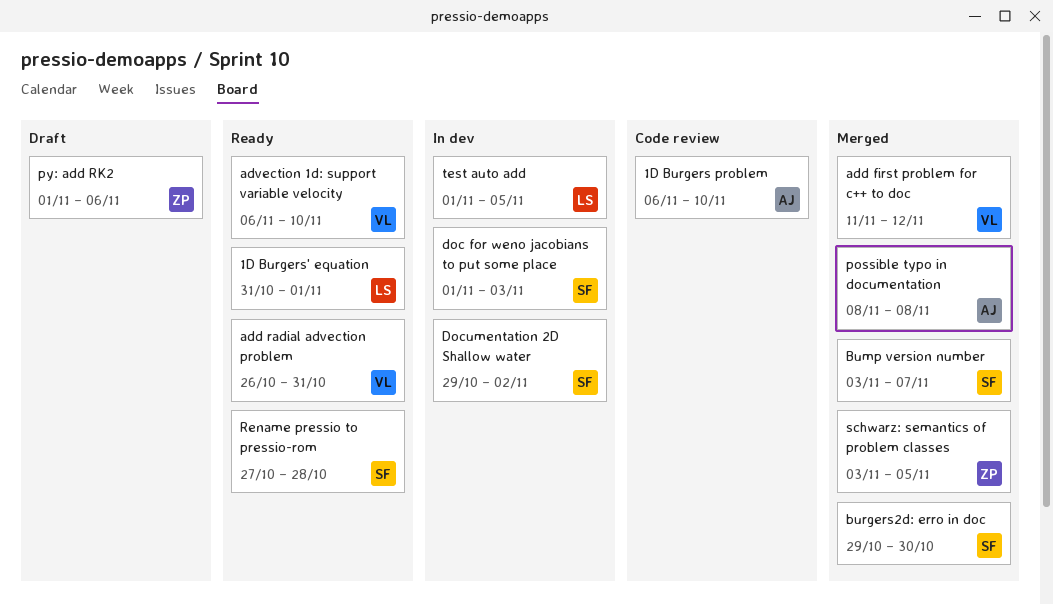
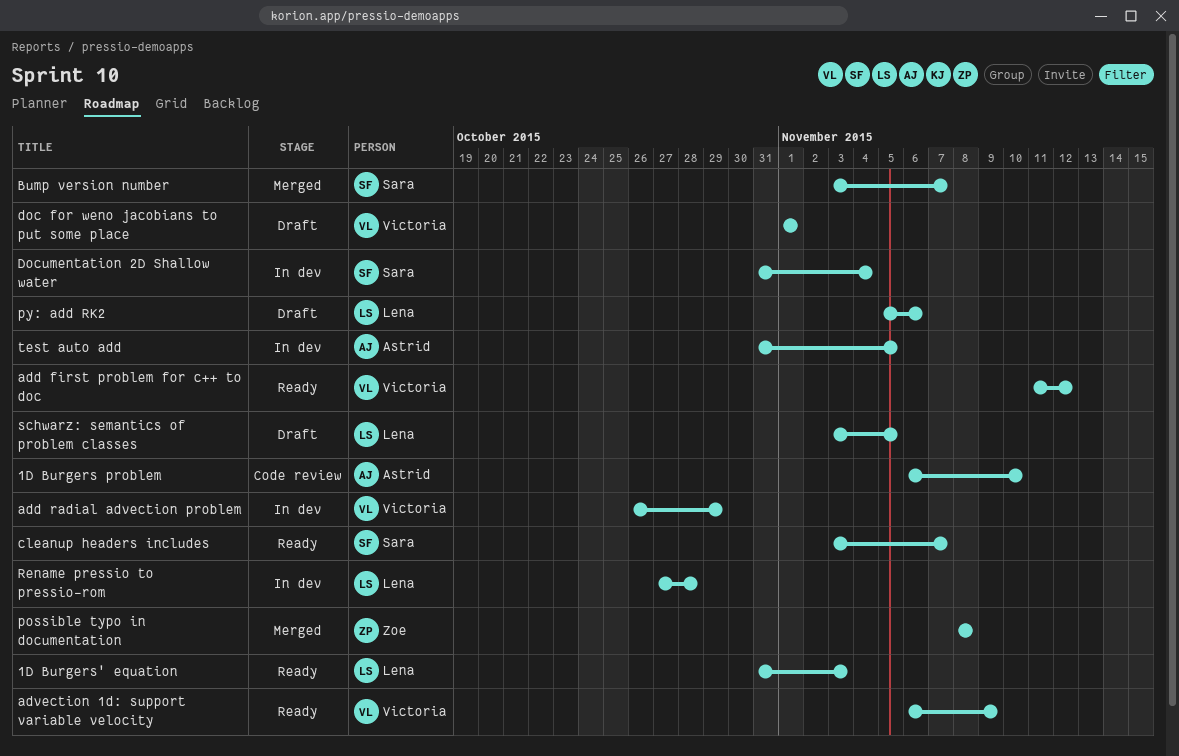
1D Burgers' equation, due: Nov 1 -> Nov 3
add first problem for c++ to doc, status: Merged -> Ready
add radial advection problem, status: Ready -> In dev
add radial advection problem, due: Oct 31 -> Oct 29
advection 1d: support variable velocity, due: Nov 10 -> Nov 9
burgers2d: erro in doc: present -> none
cleanup headers includes: none -> present
doc for weno jacobians to put some place, status: In dev -> Draft
doc for weno jacobians to put some place, owner: Sara -> Victoria
doc for weno jacobians to put some place, due: Nov 3 -> Nov 1
Documentation 2D Shallow water, start: Oct 29 -> Oct 31
Documentation 2D Shallow water, due: Nov 2 -> Nov 4
possible typo in documentation, owner: Astrid -> Zoe
py: add RK2, owner: Zoe -> Lena
py: add RK2, start: Nov 1 -> Nov 5
Rename pressio to pressio-rom, status: Ready -> In dev
Rename pressio to pressio-rom, owner: Sara -> Lena
schwarz: semantics of problem classes, status: Merged -> Draft
schwarz: semantics of problem classes, owner: Zoe -> Lena
test auto add, owner: Lena -> Astrid
test auto add, start: Nov 1 -> Oct 31

